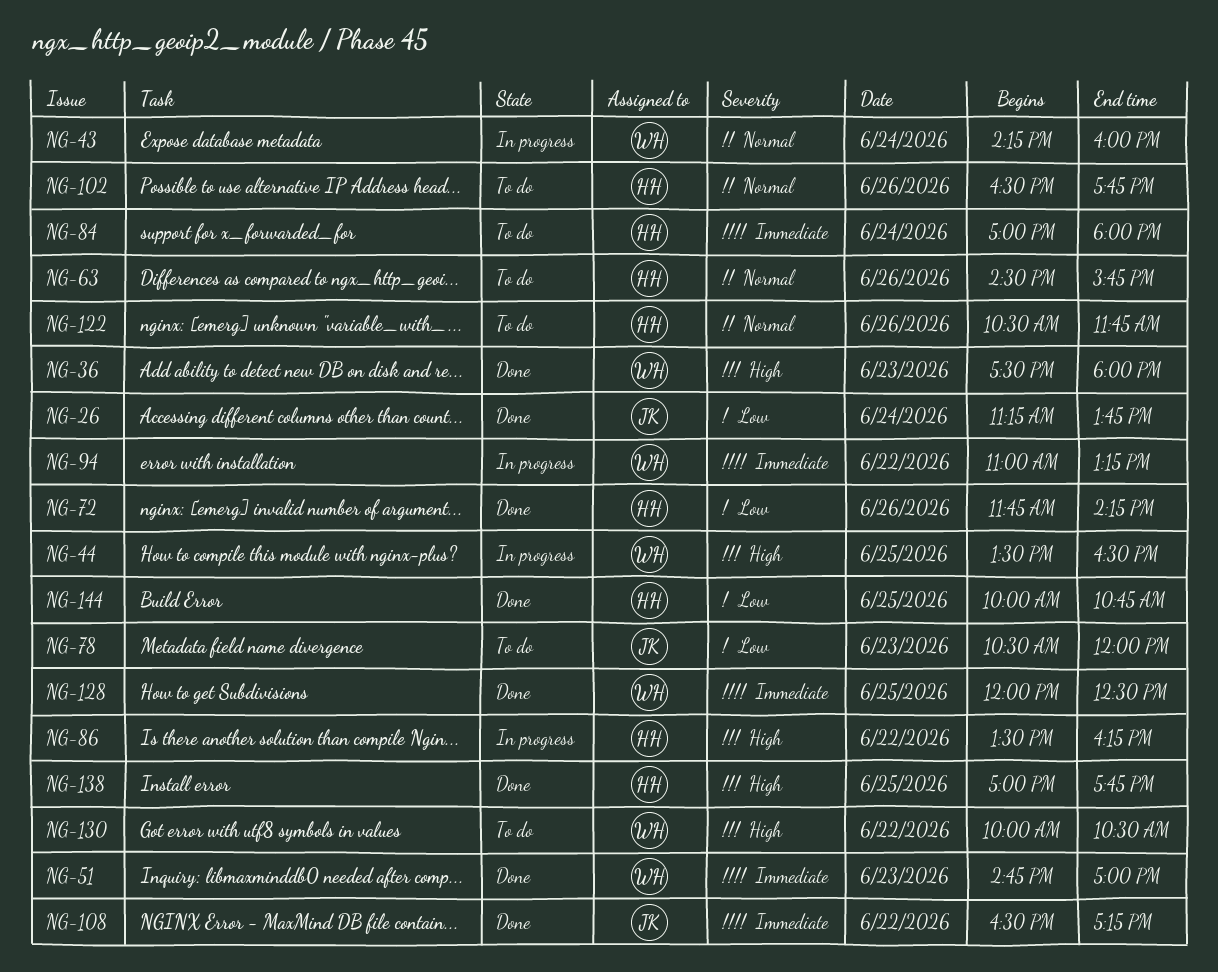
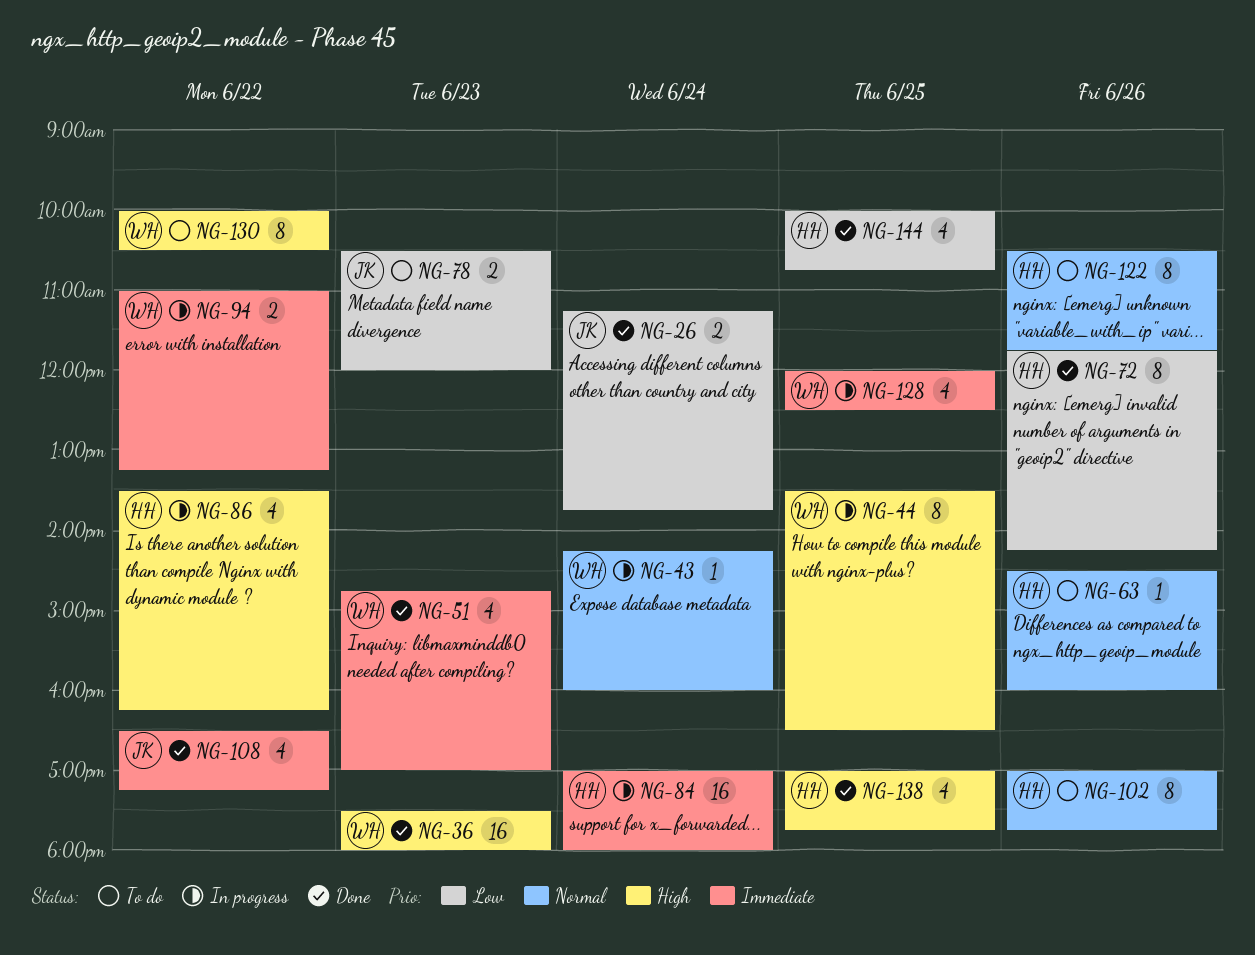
NG-63, ends: 15:45 -> 16:00
NG-84, status: To do -> In progress
NG-102, begins: 16:30 -> 17:00
NG-128, status: Done -> In progress

